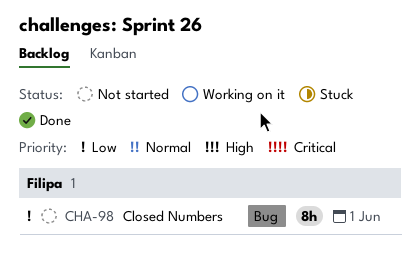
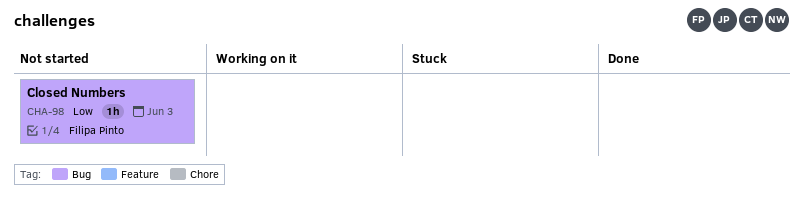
CHA-98, estimate: 8h -> 1h
CHA-98, due: Jun 1 -> Jun 3

